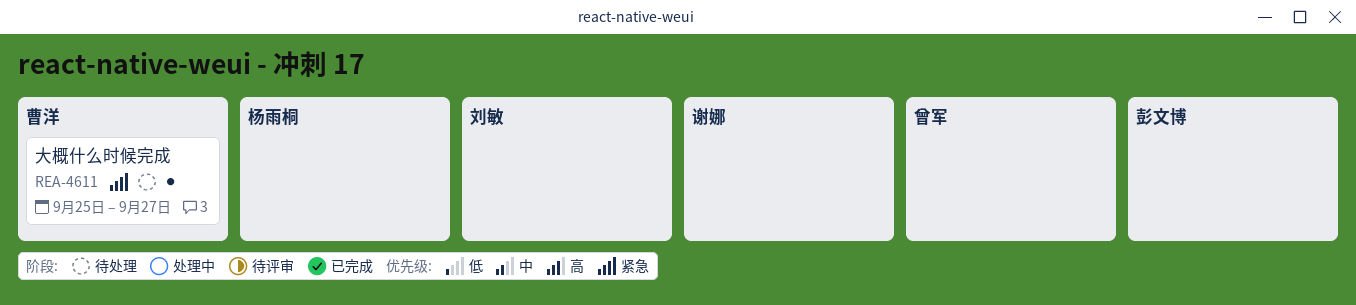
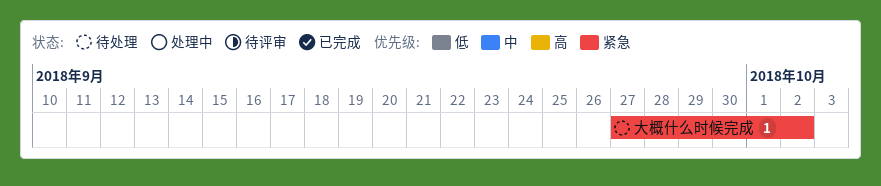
大概什么时候完成, start: Sep 25 -> Sep 27
大概什么时候完成, due: Sep 27 -> Oct 2

